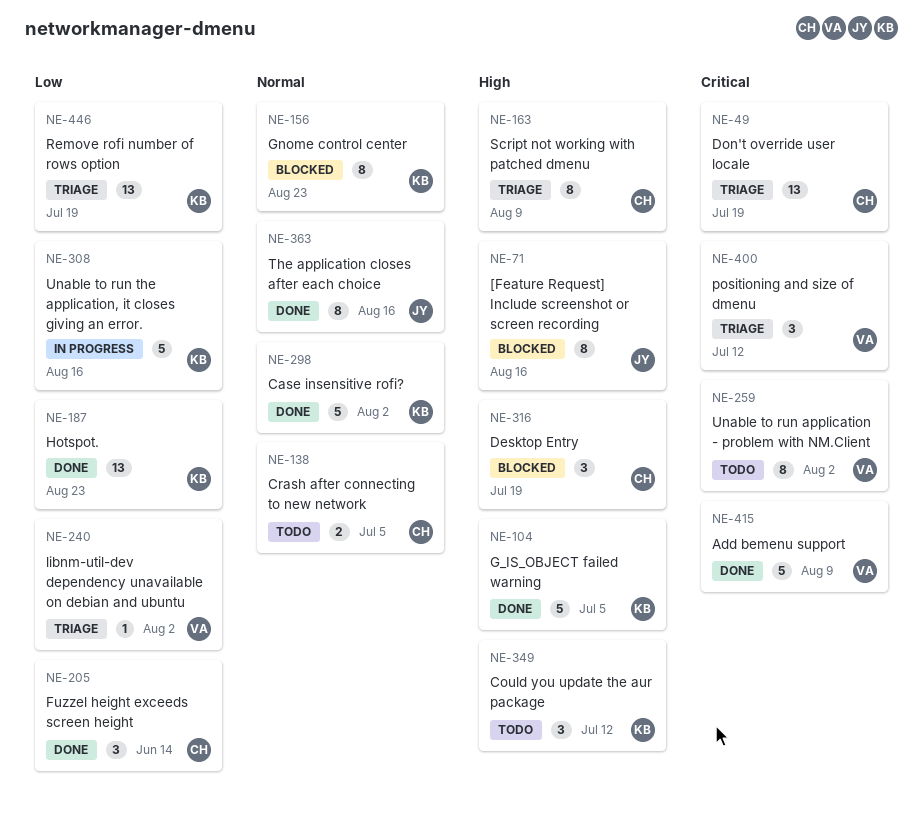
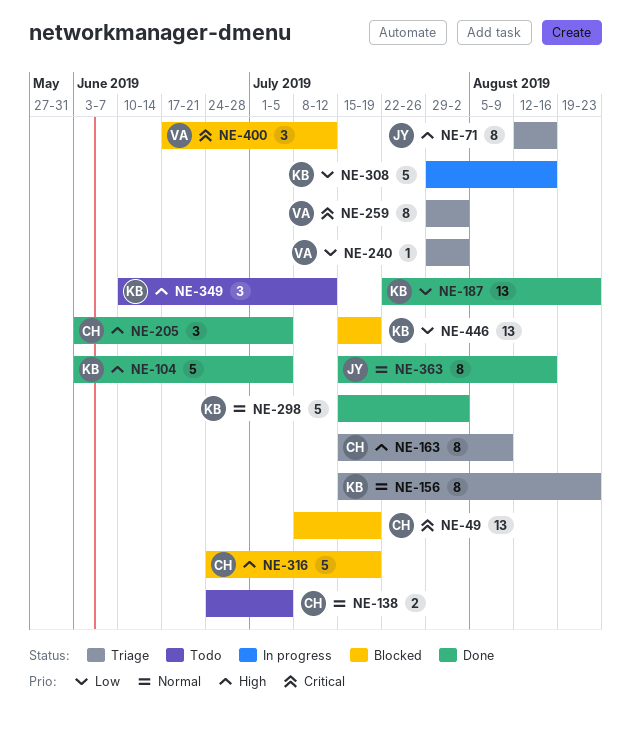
NE-49, status: Triage -> Blocked
NE-71, status: Blocked -> Triage
NE-156, status: Blocked -> Triage
NE-205, priority: Low -> High
NE-205, due: Jun 14 -> Jul 5
NE-259, status: Todo -> Triage
NE-316, estimate: 3 -> 5
NE-400, status: Triage -> Blocked
NE-415: present -> none
NE-446, status: Triage -> Blocked

